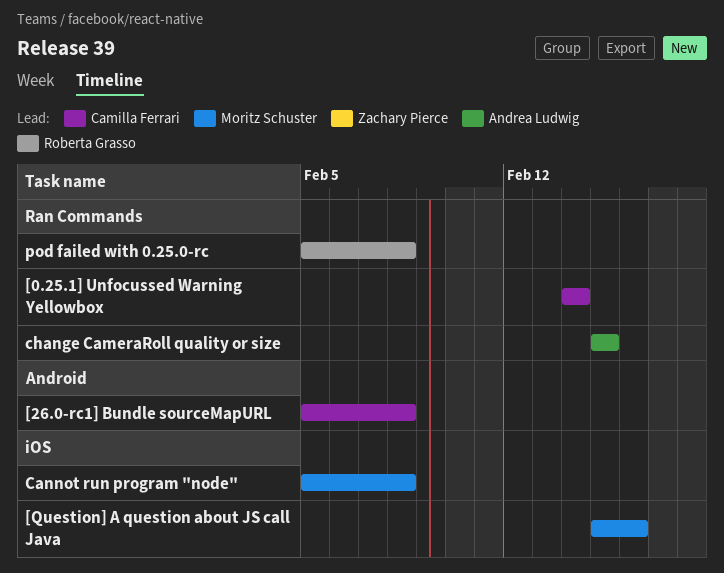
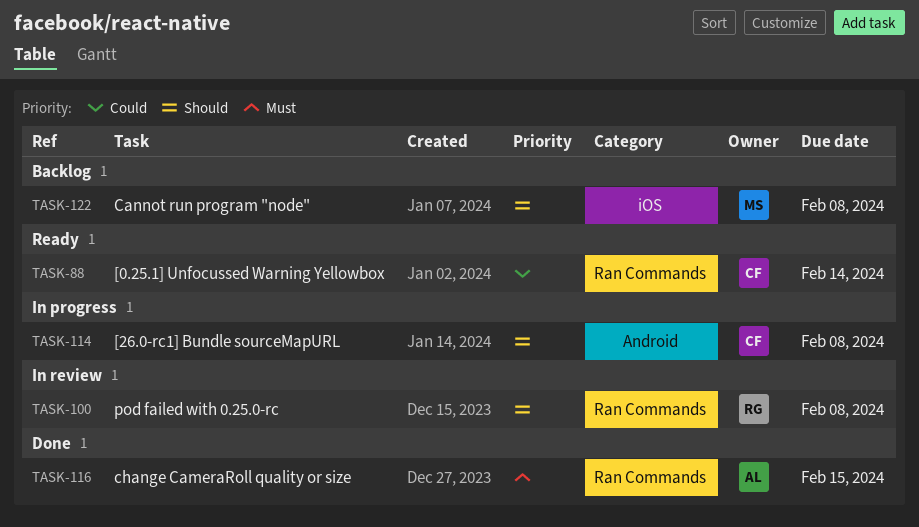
[Question] A question about JS call Java: present -> none

